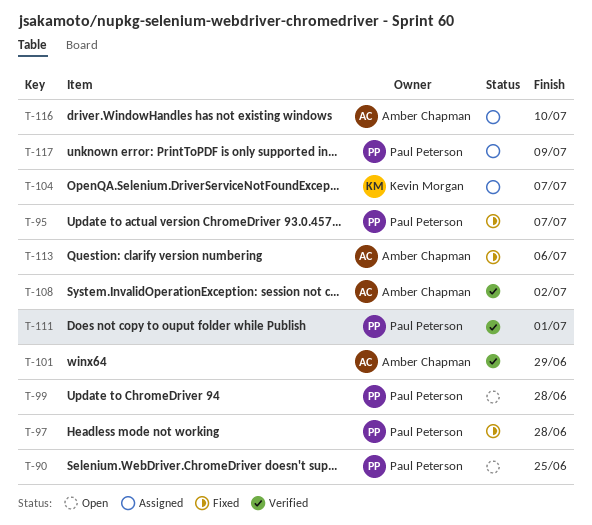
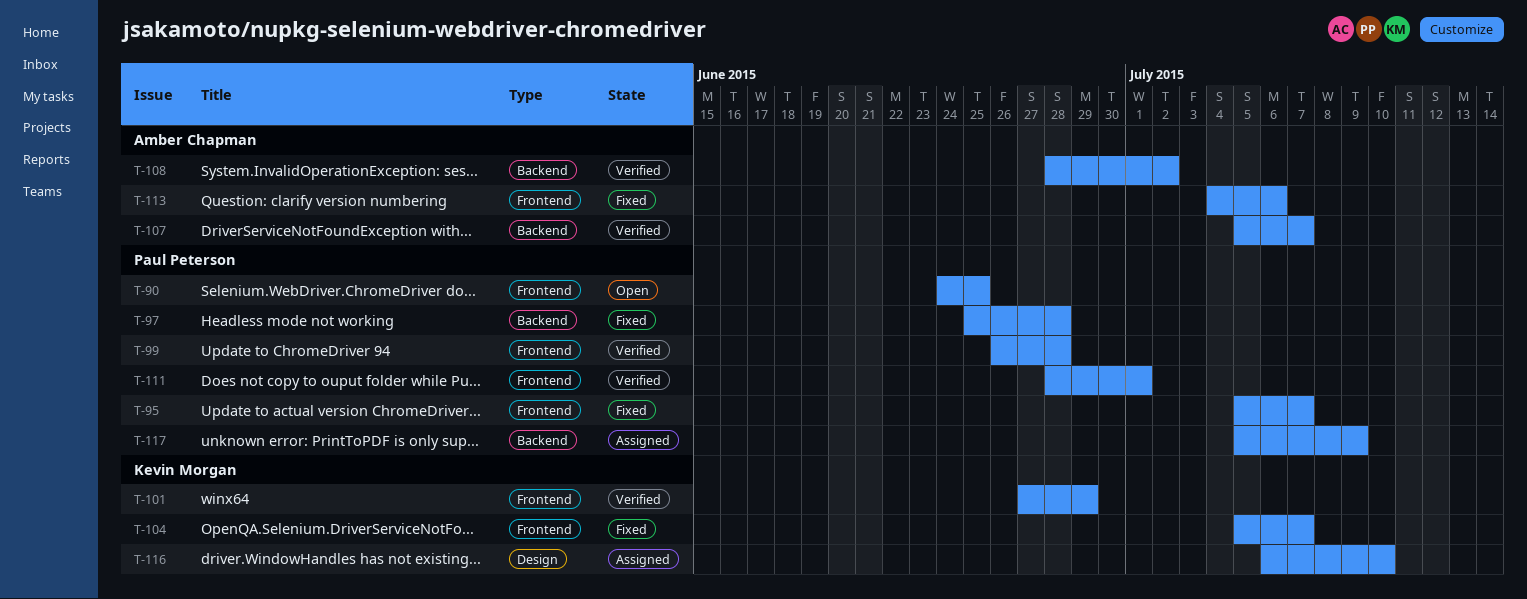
T-99, status: Open -> Verified
T-101, owner: Amber Chapman -> Kevin Morgan
T-104, status: Assigned -> Fixed
T-107: none -> present
T-116, owner: Amber Chapman -> Kevin Morgan

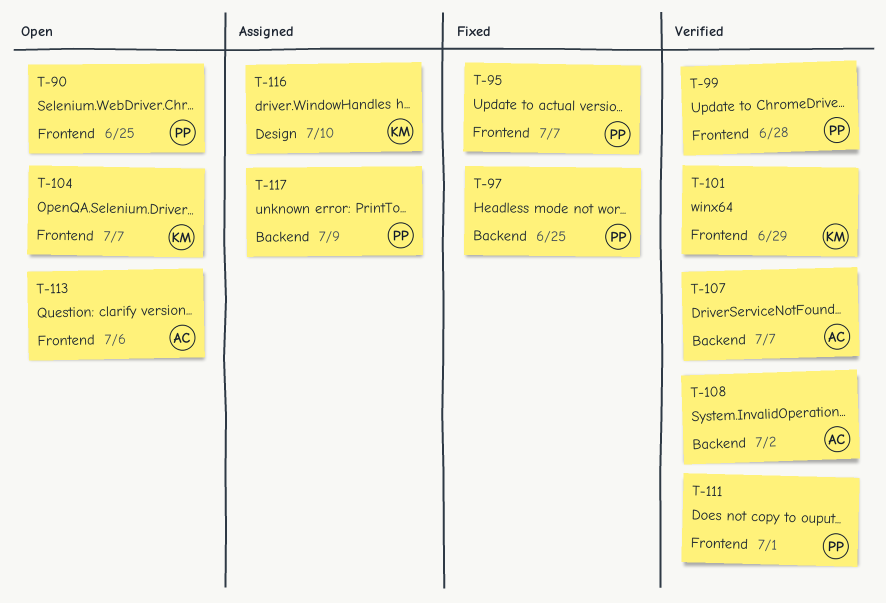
T-97, due: Jun 28 -> Jun 25
T-104, status: Fixed -> Open
T-113, status: Fixed -> Open

